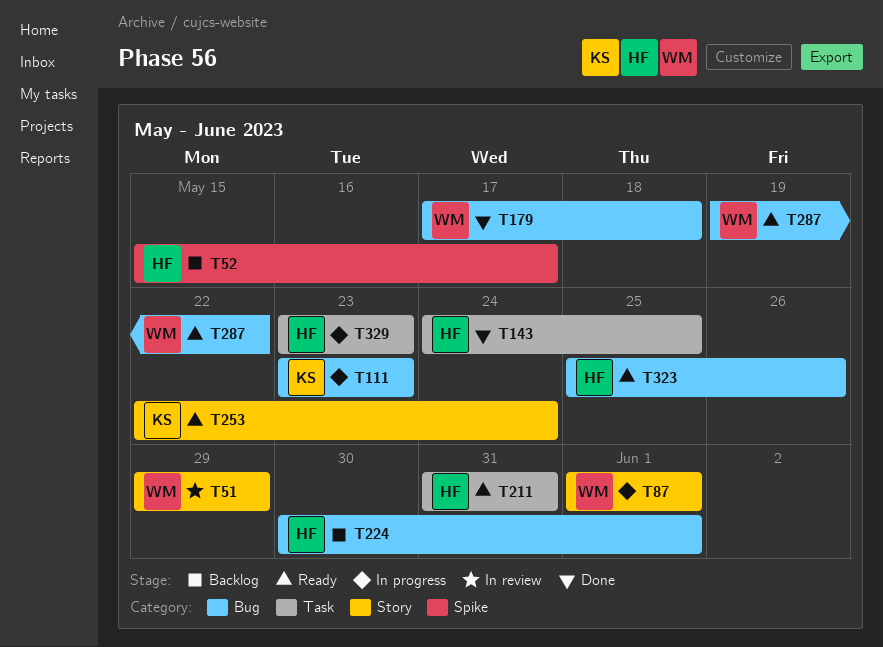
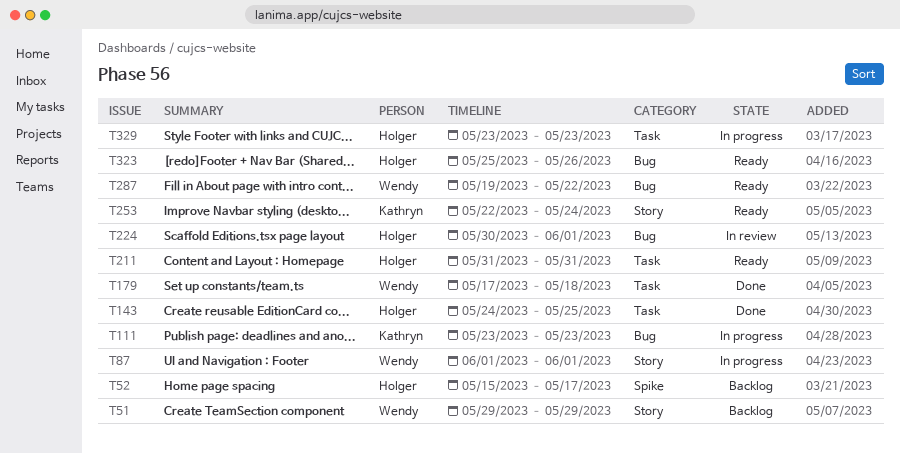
T51, status: In review -> Backlog
T179, label: Bug -> Task
T224, status: Backlog -> In review

